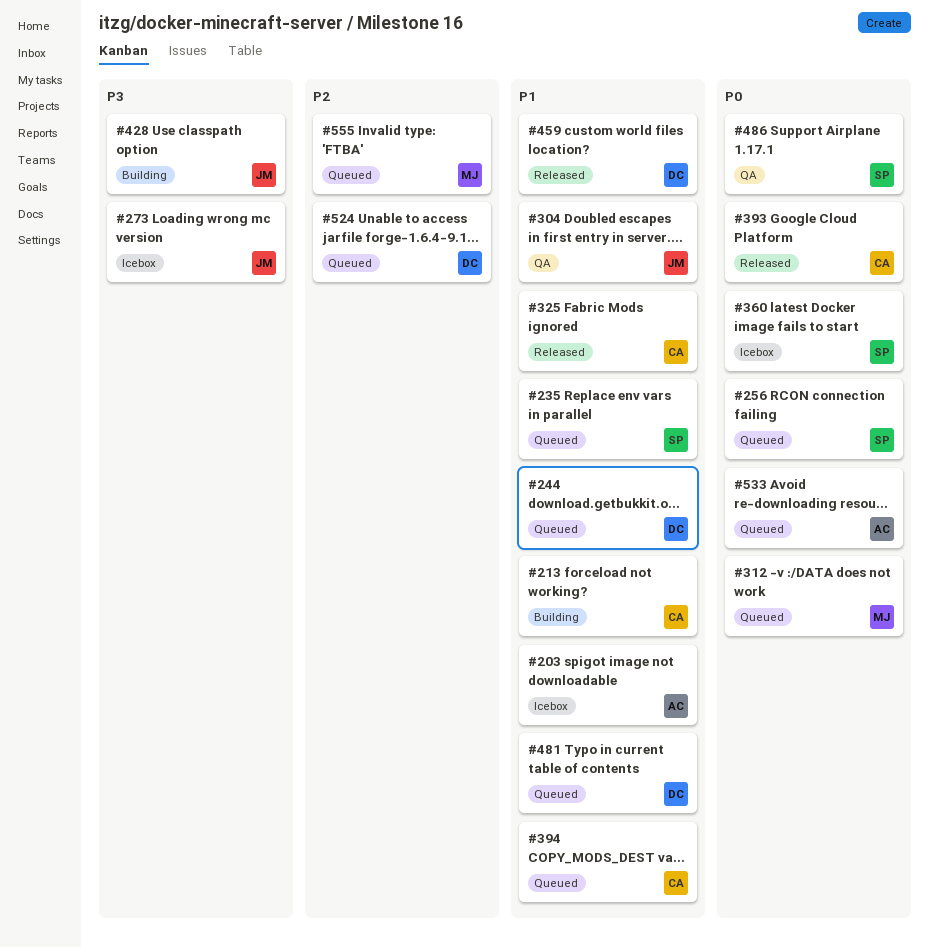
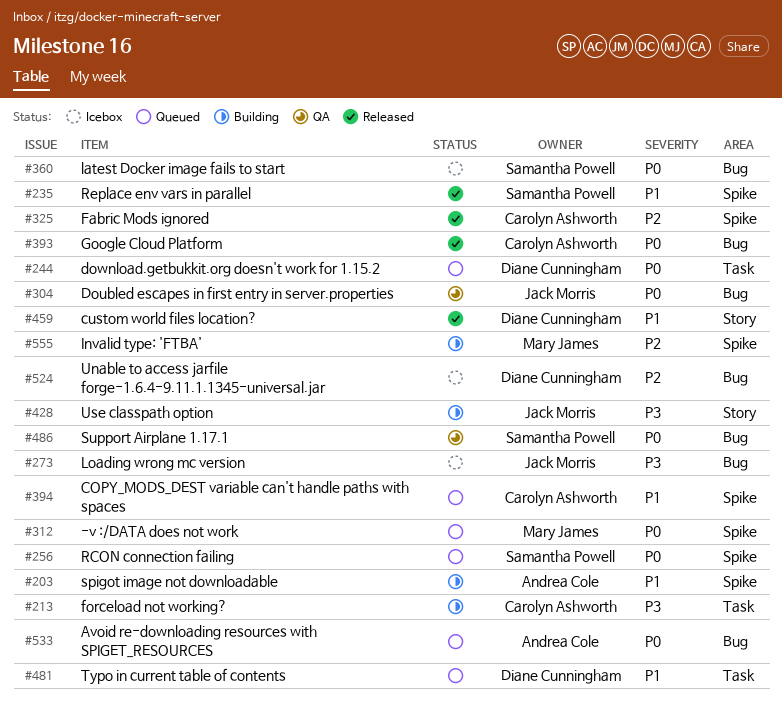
#203, status: Icebox -> Building
#213, priority: P1 -> P3
#235, status: Queued -> Released
#244, priority: P1 -> P0
#304, priority: P1 -> P0
#325, priority: P1 -> P2
#524, status: Queued -> Icebox
#555, status: Queued -> Building

